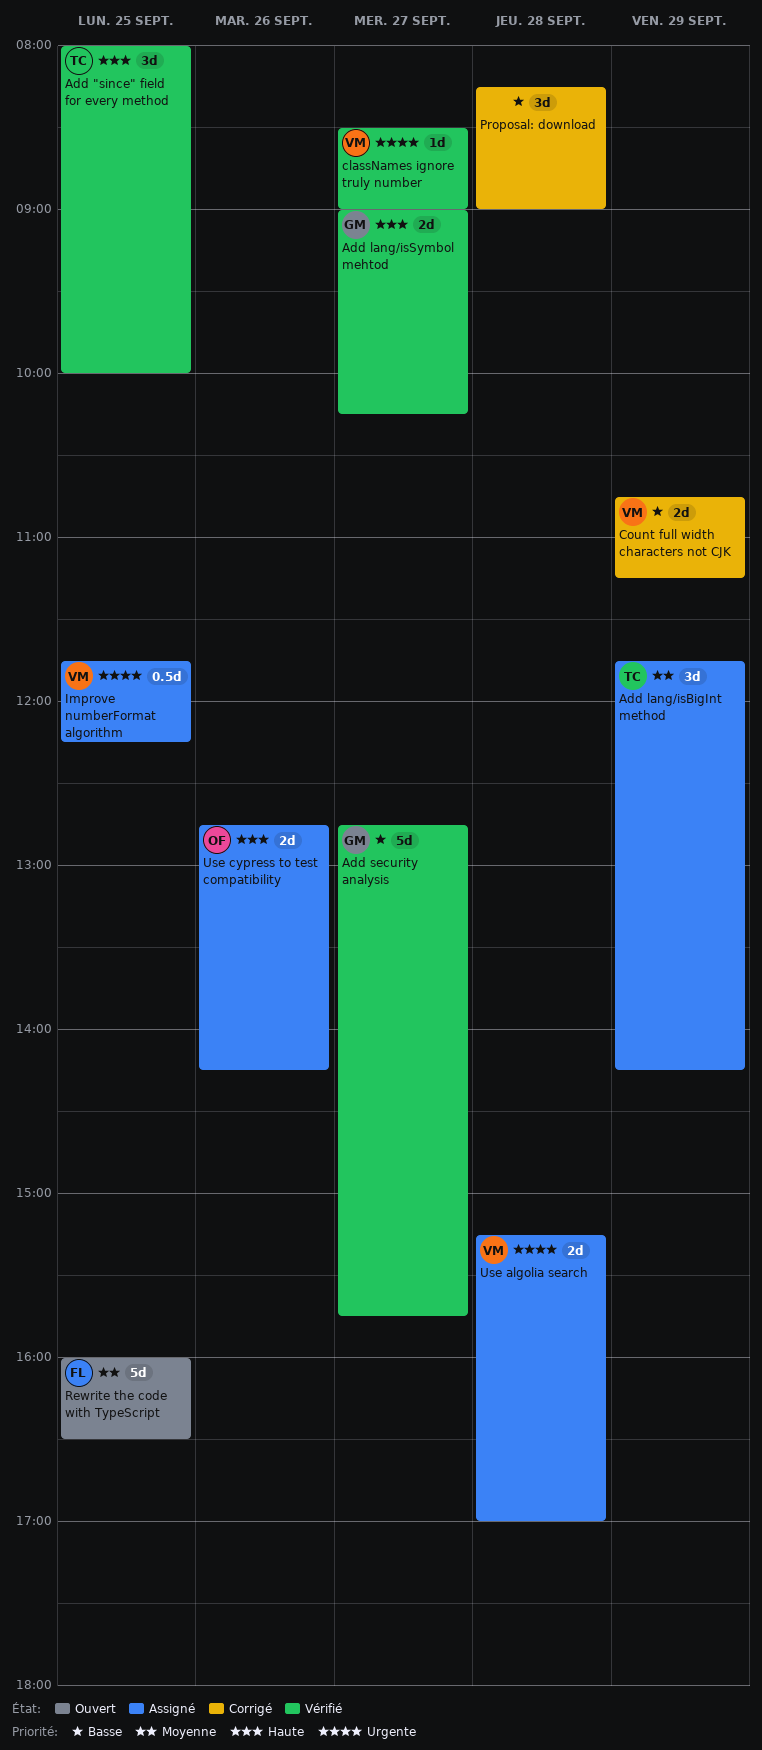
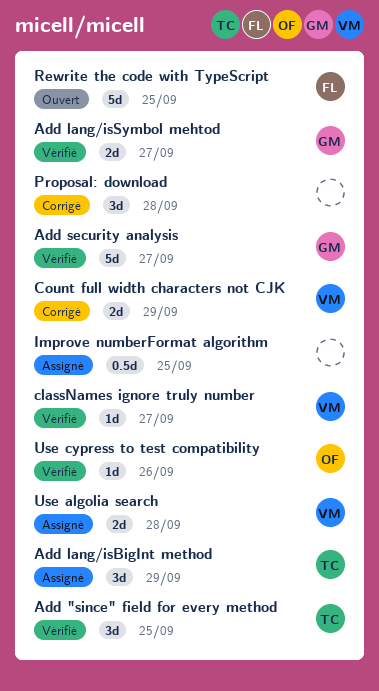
Improve numberFormat algorithm, owner: VM -> none
Use cypress to test compatibility, status: Assigné -> Vérifié
Use cypress to test compatibility, estimate: 2d -> 1d

